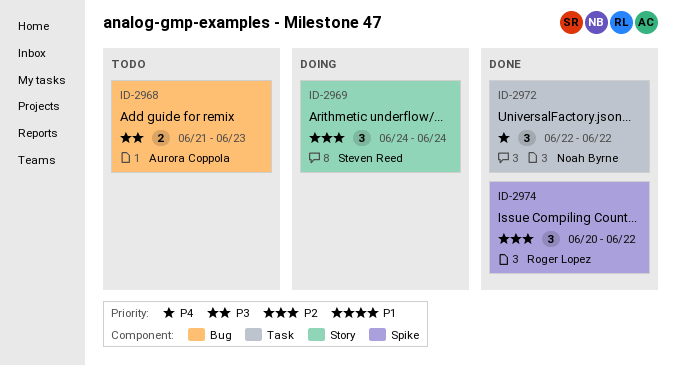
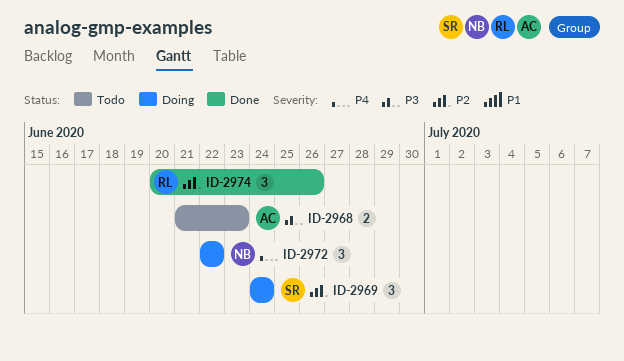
ID-2972, status: Done -> Doing
ID-2974, due: Jun 22 -> Jun 26

